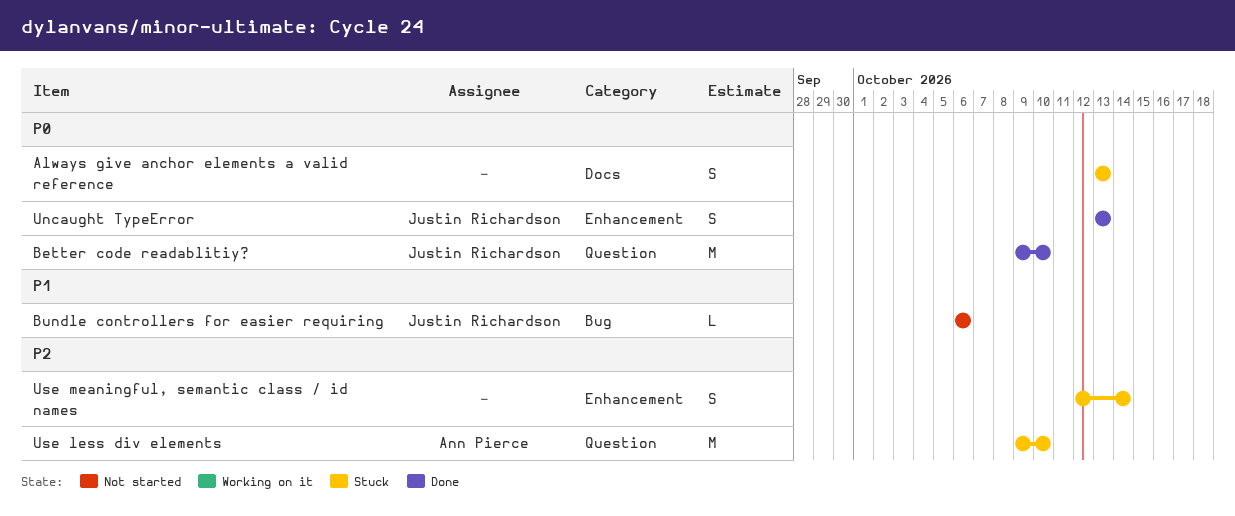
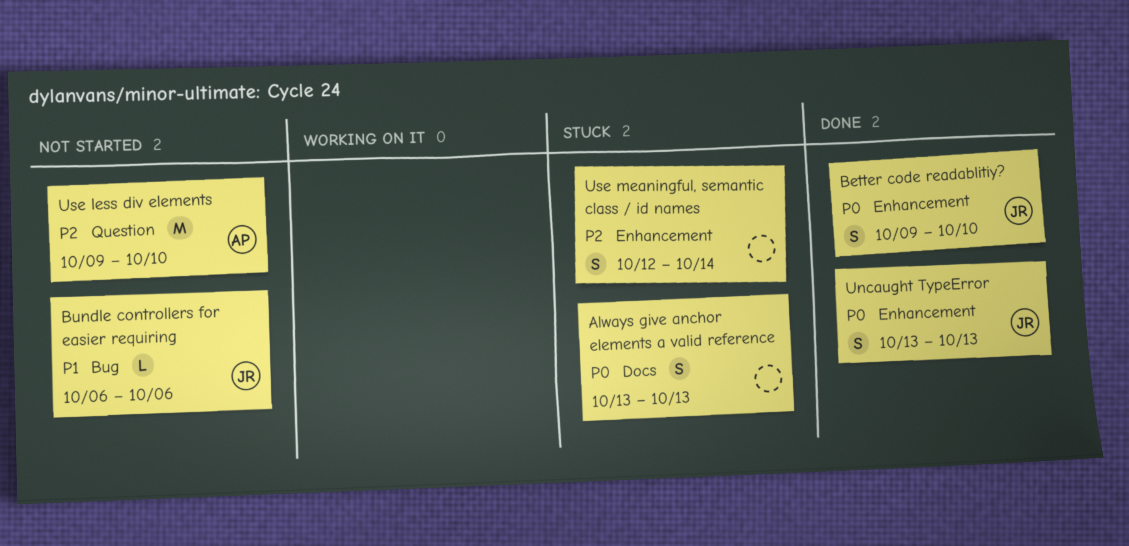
Better code readablitiy?, label: Question -> Enhancement
Better code readablitiy?, estimate: M -> S
Use less div elements, status: Stuck -> Not started

